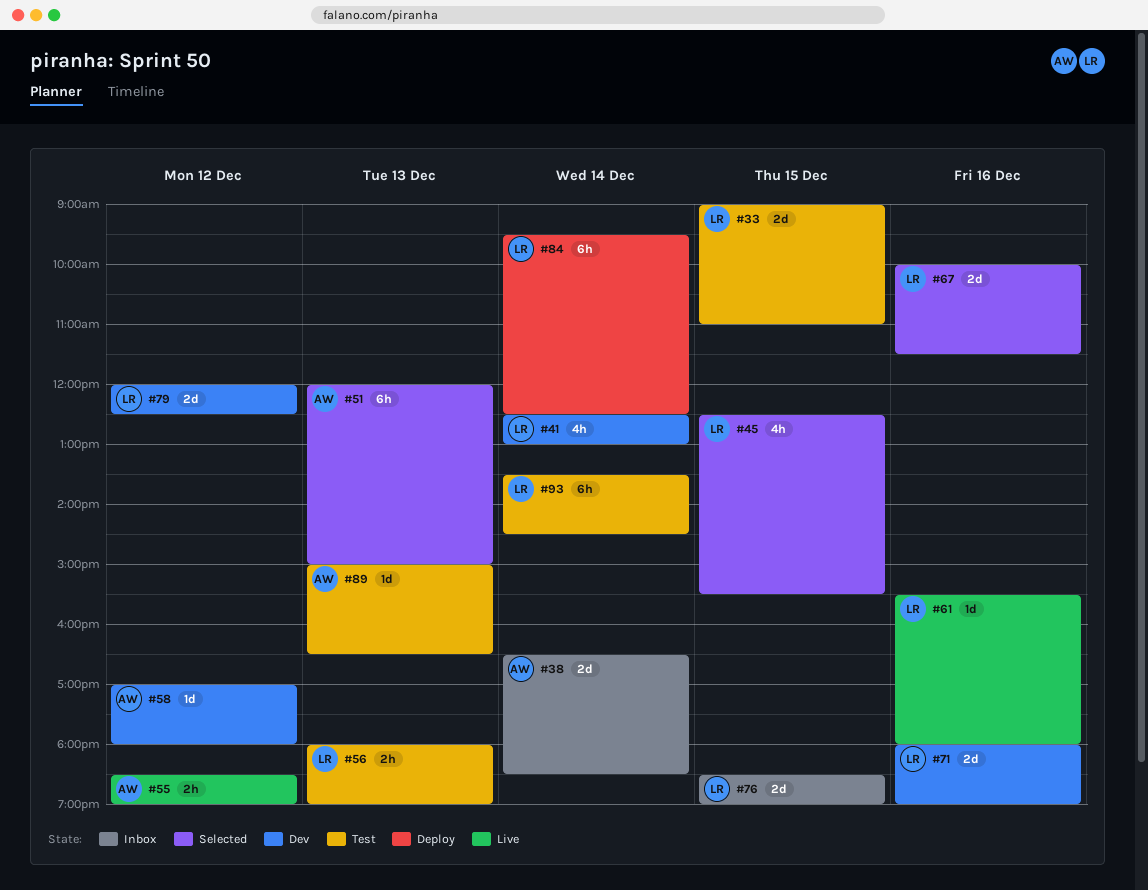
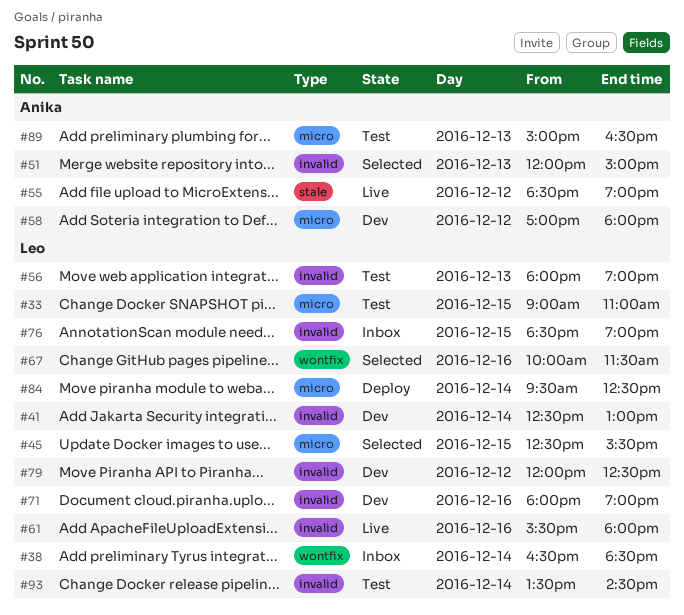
#38, owner: Anika -> Leo

